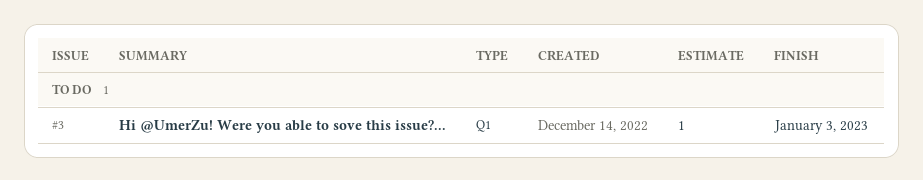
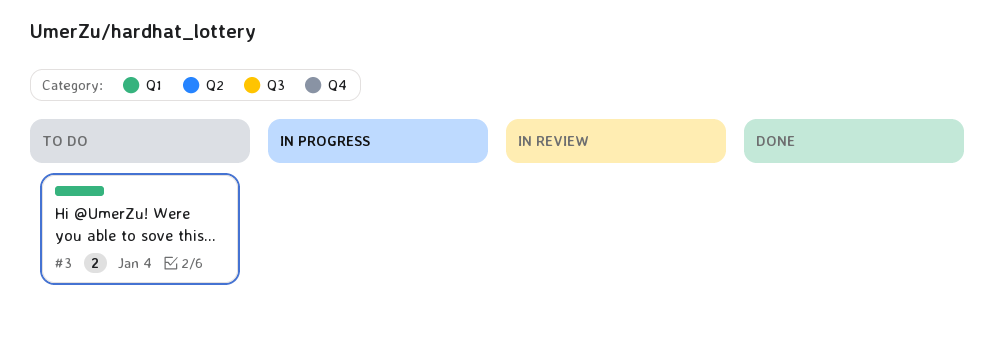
#3, estimate: 1 -> 2
#3, due: Jan 3 -> Jan 4

